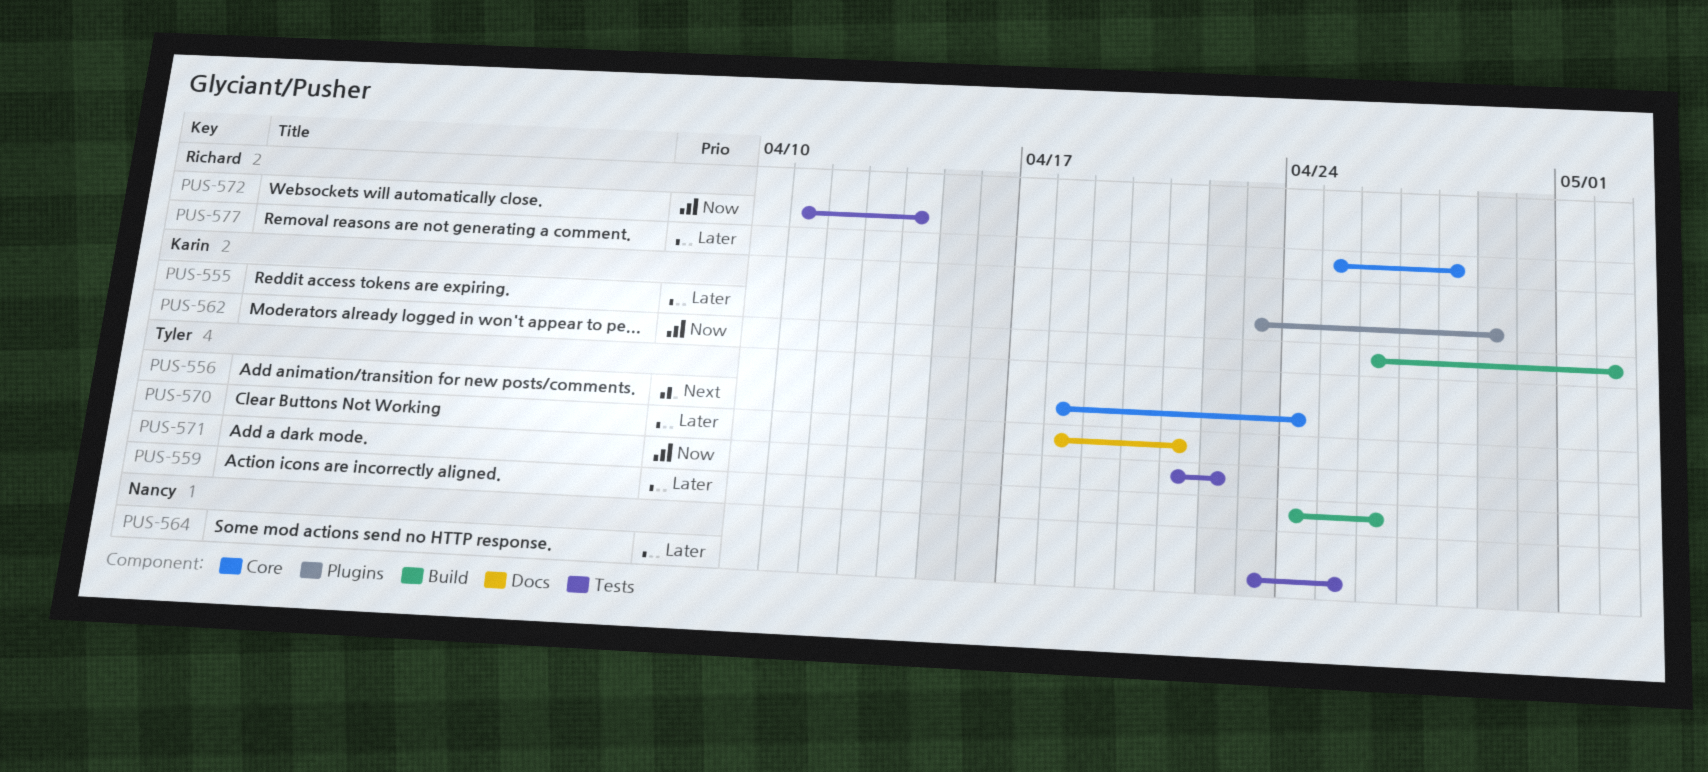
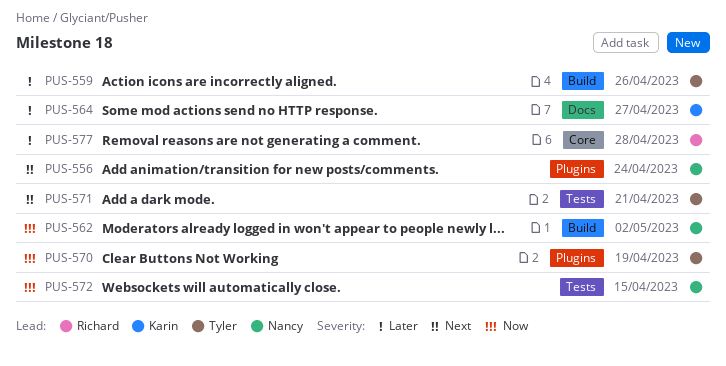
PUS-555: present -> none
PUS-556, owner: Tyler -> Nancy
PUS-556, label: Core -> Plugins
PUS-562, owner: Karin -> Nancy
PUS-564, owner: Nancy -> Karin
PUS-564, label: Tests -> Docs
PUS-564, due: Apr 25 -> Apr 27
PUS-570, priority: Later -> Now
PUS-570, label: Docs -> Plugins
PUS-570, due: Apr 21 -> Apr 19
PUS-571, priority: Now -> Next
PUS-571, due: Apr 22 -> Apr 21
PUS-572, owner: Richard -> Nancy
PUS-572, due: Apr 14 -> Apr 15

